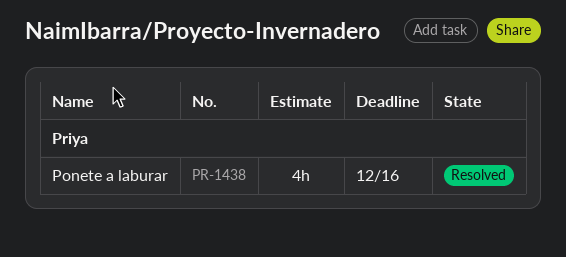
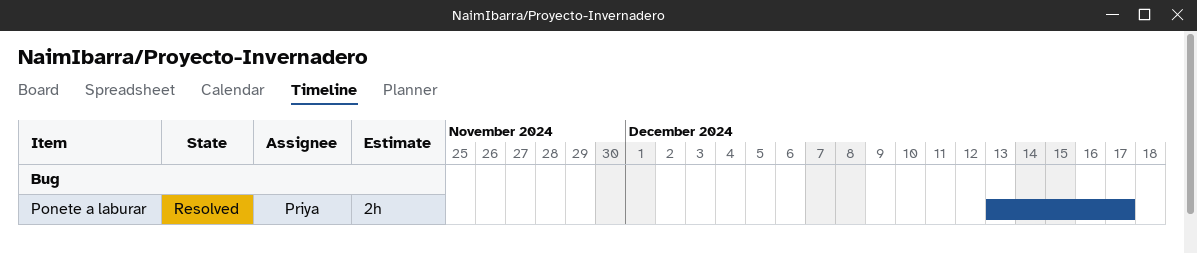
Ponete a laburar, estimate: 4h -> 2h
Ponete a laburar, due: Dec 16 -> Dec 17

